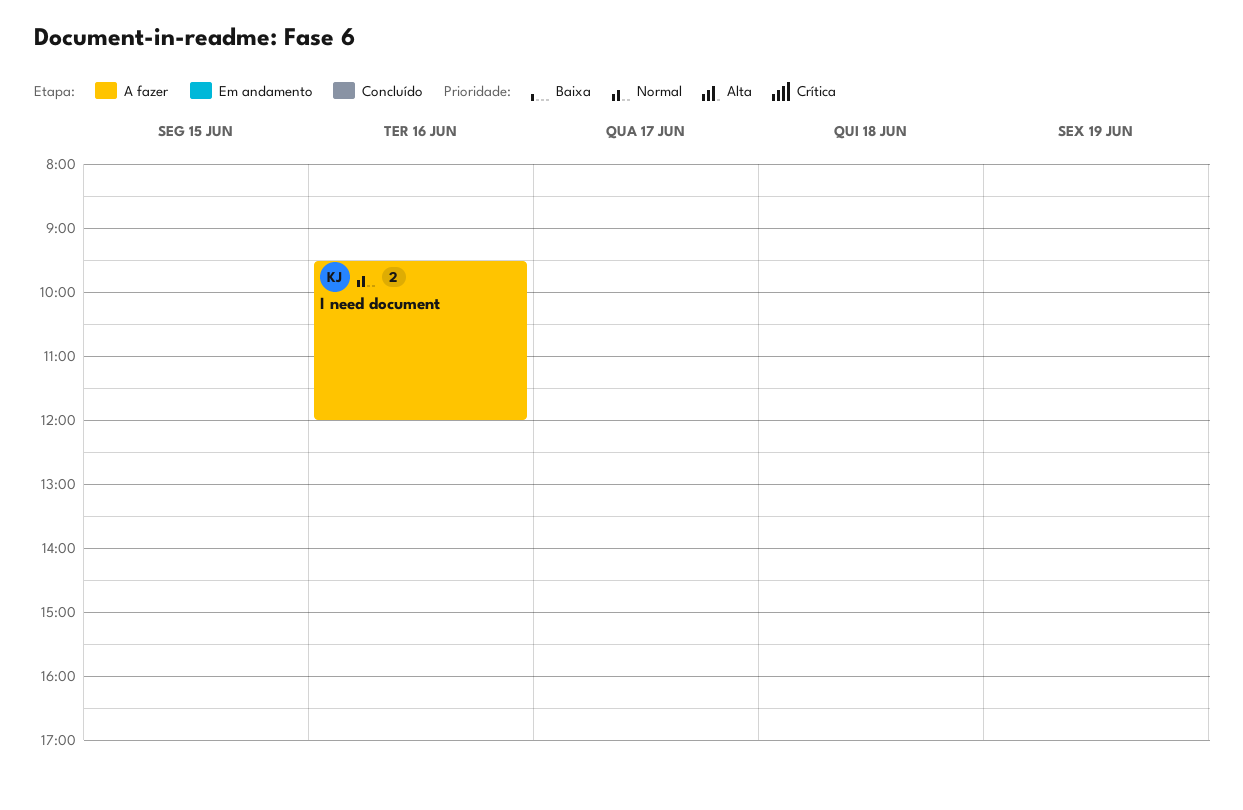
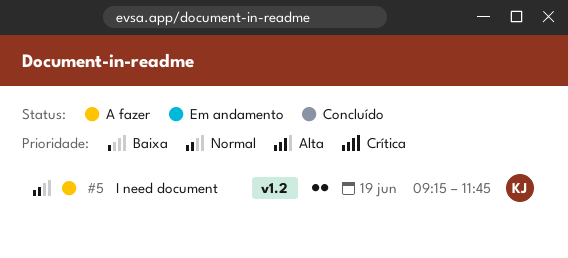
I need document, day: Jun 16 -> Jun 19
I need document, begins: 09:30 -> 09:15
I need document, ends: 12:00 -> 11:45

